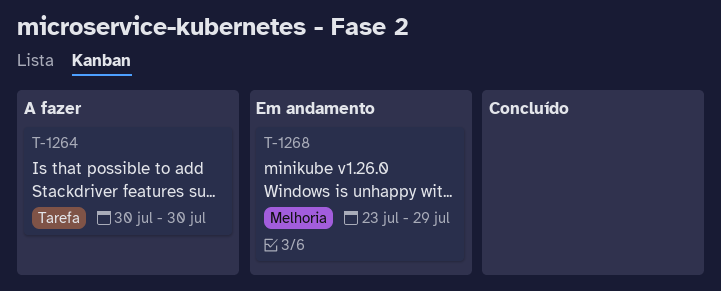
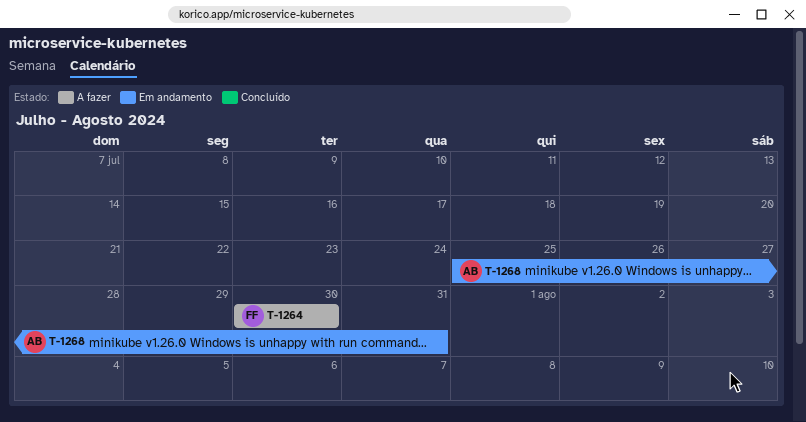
T-1268, start: Jul 23 -> Jul 25
T-1268, due: Jul 29 -> Jul 31

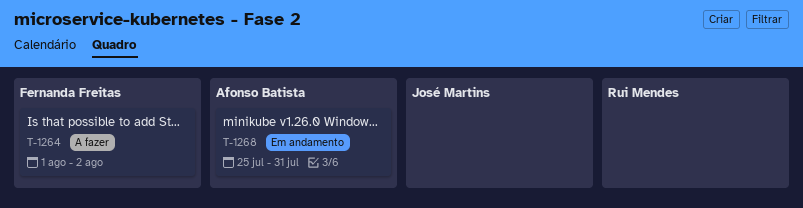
T-1264, start: Jul 30 -> Aug 1
T-1264, due: Jul 30 -> Aug 2

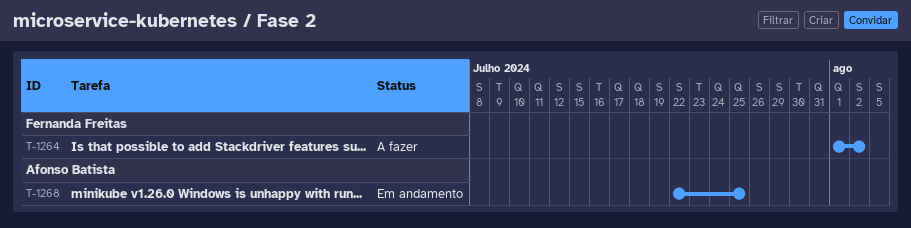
T-1268, start: Jul 25 -> Jul 22
T-1268, due: Jul 31 -> Jul 25

